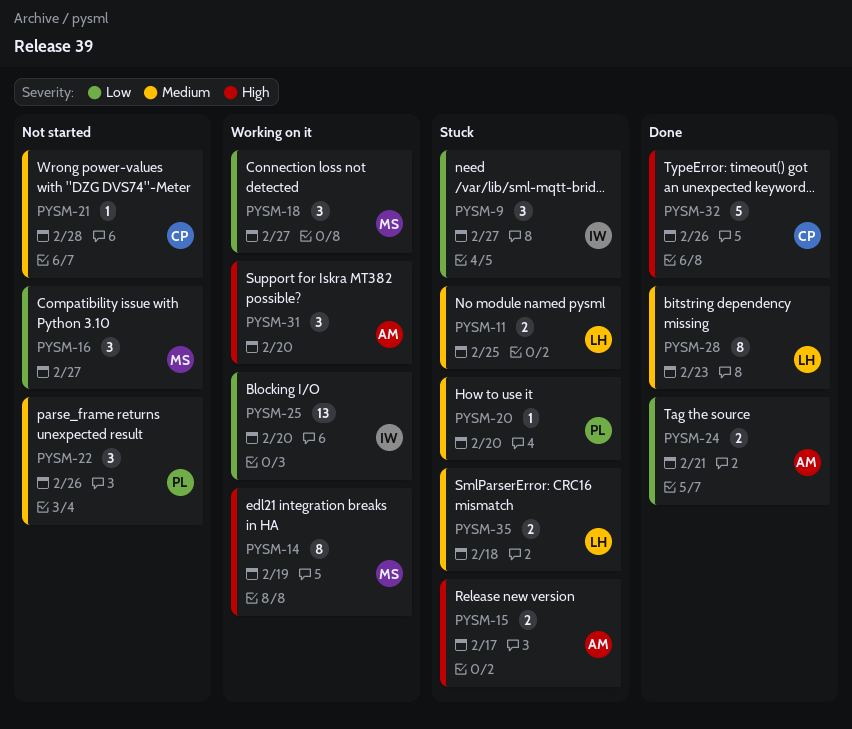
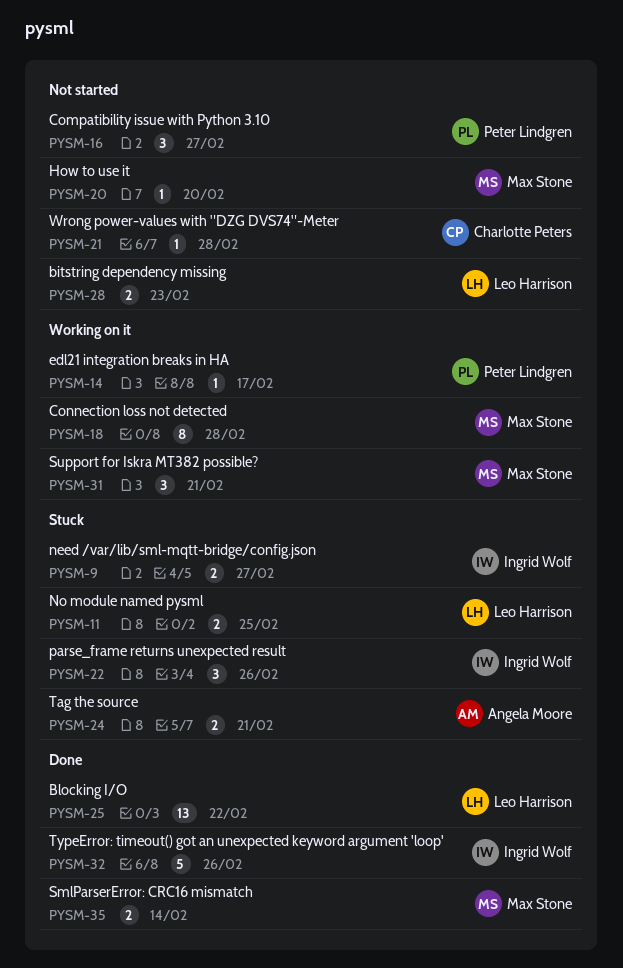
PYSM-9, estimate: 3 -> 2
PYSM-14, owner: Max Stone -> Peter Lindgren
PYSM-14, estimate: 8 -> 1
PYSM-14, due: Feb 19 -> Feb 17
PYSM-15: present -> none
PYSM-16, owner: Max Stone -> Peter Lindgren
PYSM-18, estimate: 3 -> 8
PYSM-18, due: Feb 27 -> Feb 28
PYSM-20, status: Stuck -> Not started
PYSM-20, owner: Peter Lindgren -> Max Stone
PYSM-22, status: Not started -> Stuck
PYSM-22, owner: Peter Lindgren -> Ingrid Wolf
PYSM-24, status: Done -> Stuck
PYSM-25, status: Working on it -> Done
PYSM-25, owner: Ingrid Wolf -> Leo Harrison
PYSM-25, due: Feb 20 -> Feb 22
PYSM-28, status: Done -> Not started
PYSM-28, estimate: 8 -> 2
PYSM-31, owner: Angela Moore -> Max Stone
PYSM-31, due: Feb 20 -> Feb 21
PYSM-32, owner: Charlotte Peters -> Ingrid Wolf
PYSM-35, status: Stuck -> Done
PYSM-35, owner: Leo Harrison -> Max Stone
PYSM-35, due: Feb 18 -> Feb 14

